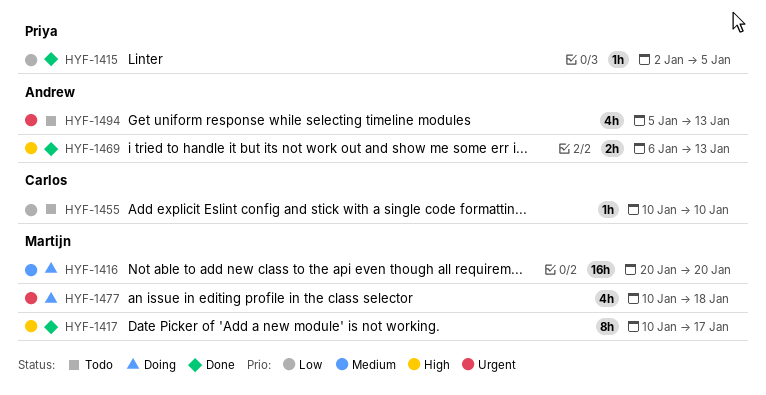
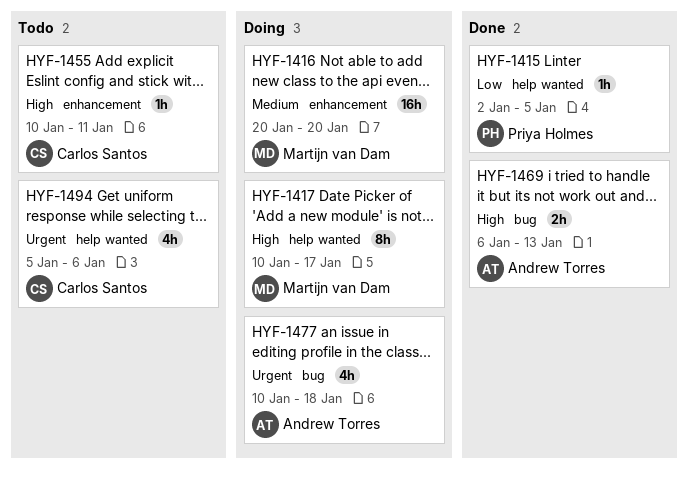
HYF-1417, status: Done -> Doing
HYF-1455, priority: Low -> High
HYF-1455, due: Jan 10 -> Jan 11
HYF-1477, owner: Martijn van Dam -> Andrew Torres
HYF-1494, owner: Andrew Torres -> Carlos Santos
HYF-1494, due: Jan 13 -> Jan 6

